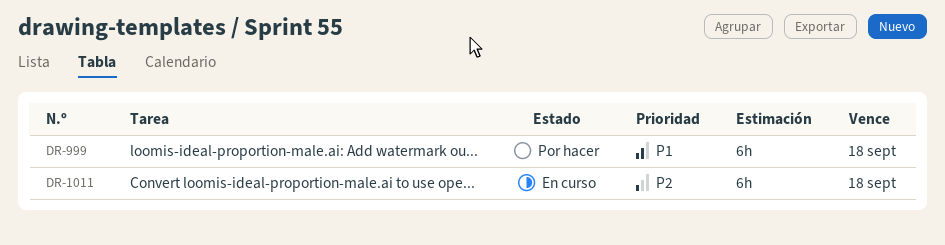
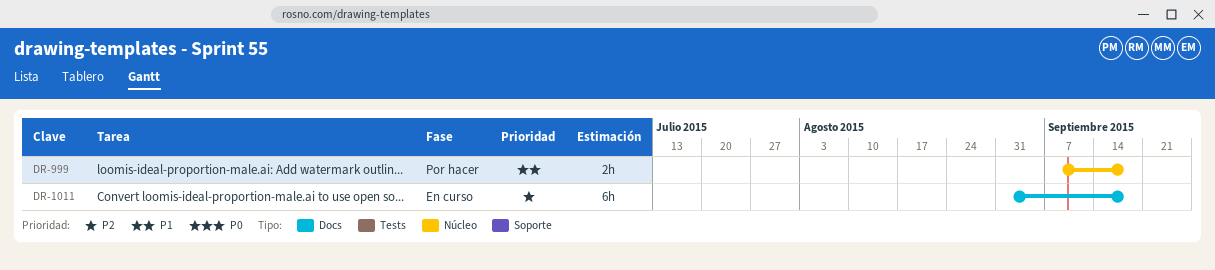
DR-999, estimate: 6h -> 2h

